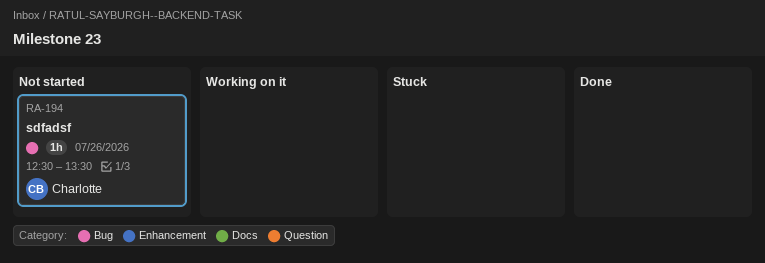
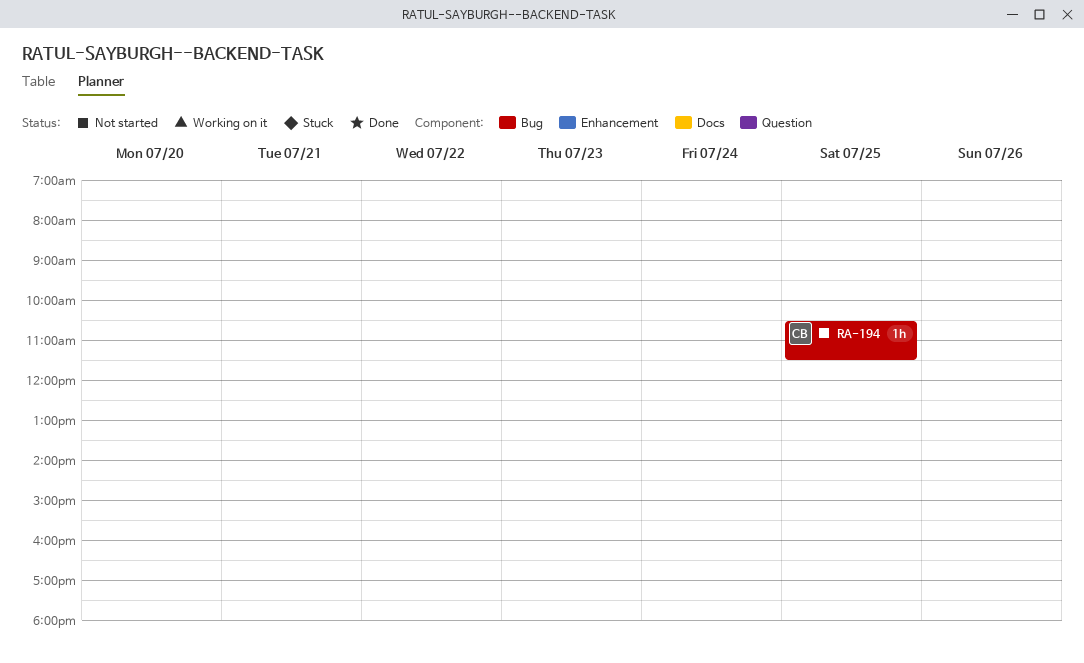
RA-194, day: Jul 26 -> Jul 25
RA-194, begins: 12:30 -> 10:30
RA-194, ends: 13:30 -> 11:30

